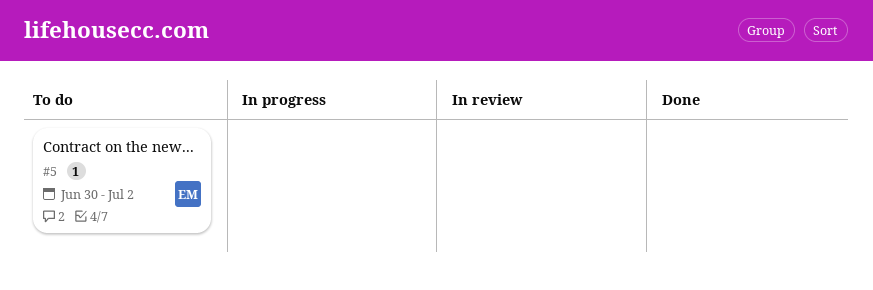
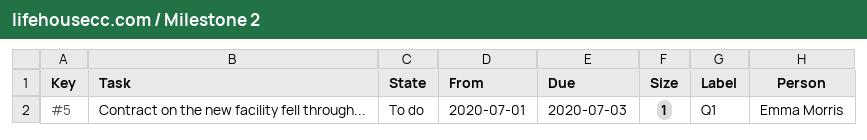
#5, start: Jun 30 -> Jul 1
#5, due: Jul 2 -> Jul 3

